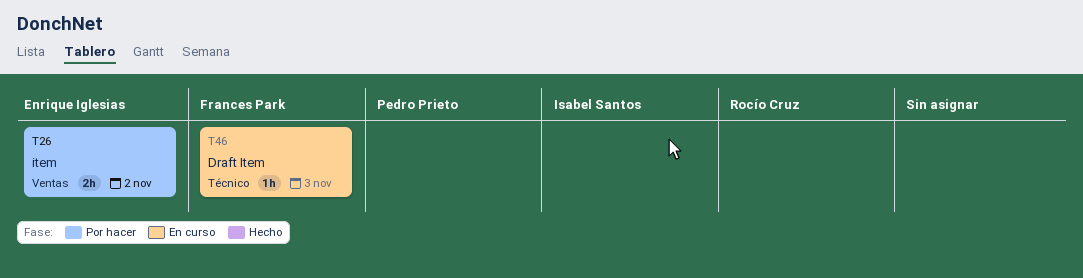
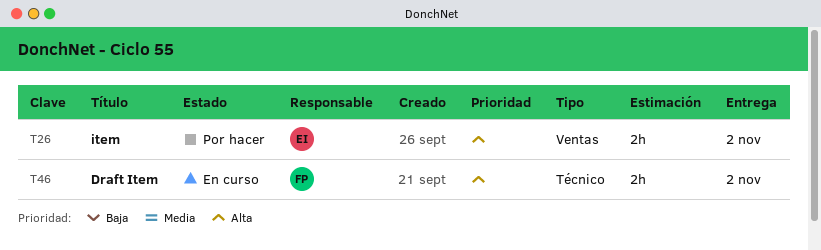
T46, estimate: 1h -> 2h
T46, due: Nov 3 -> Nov 2

